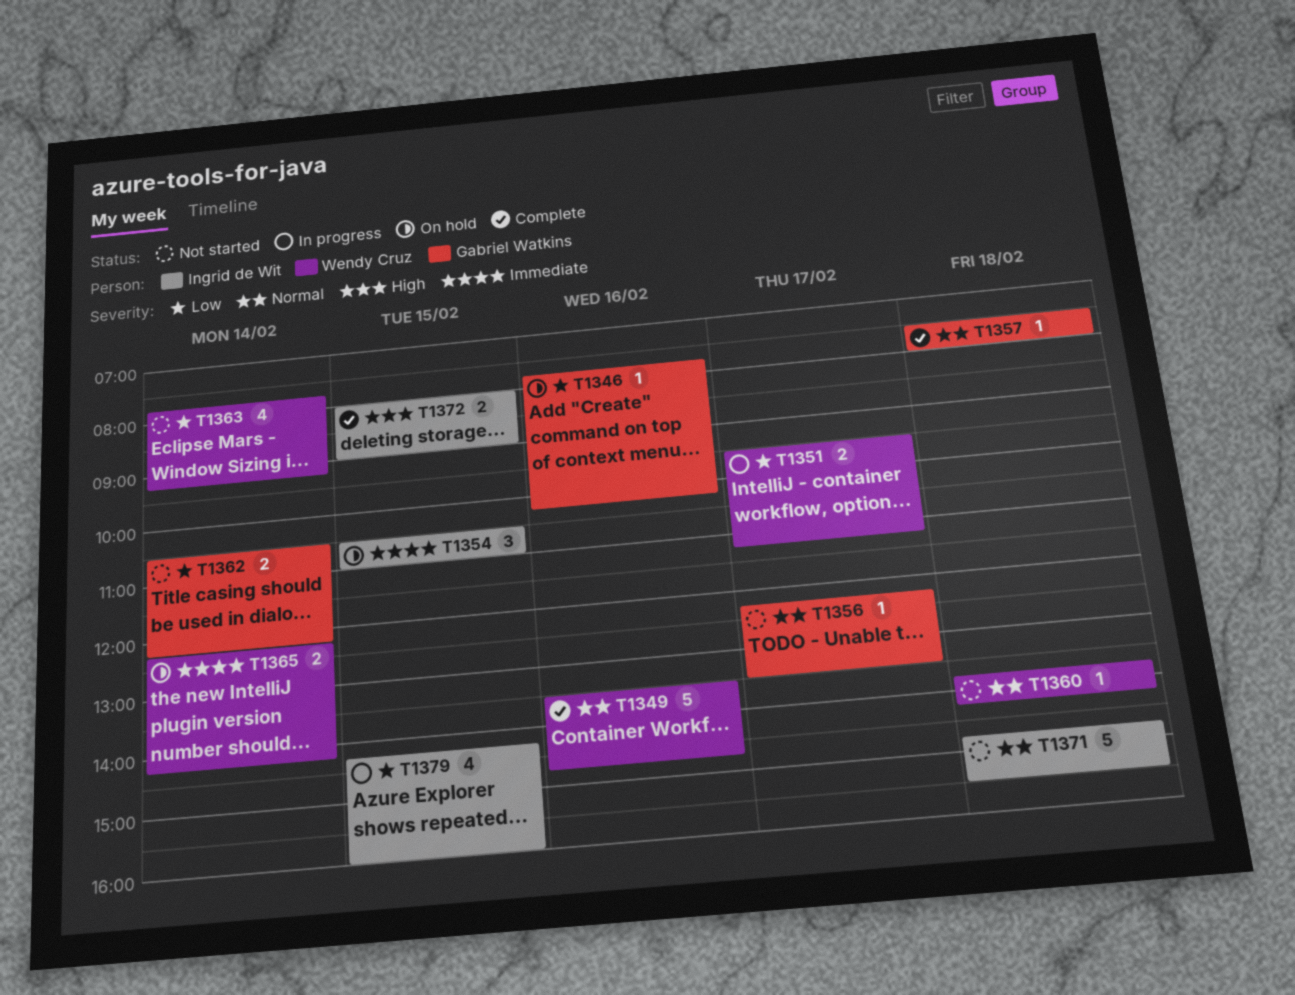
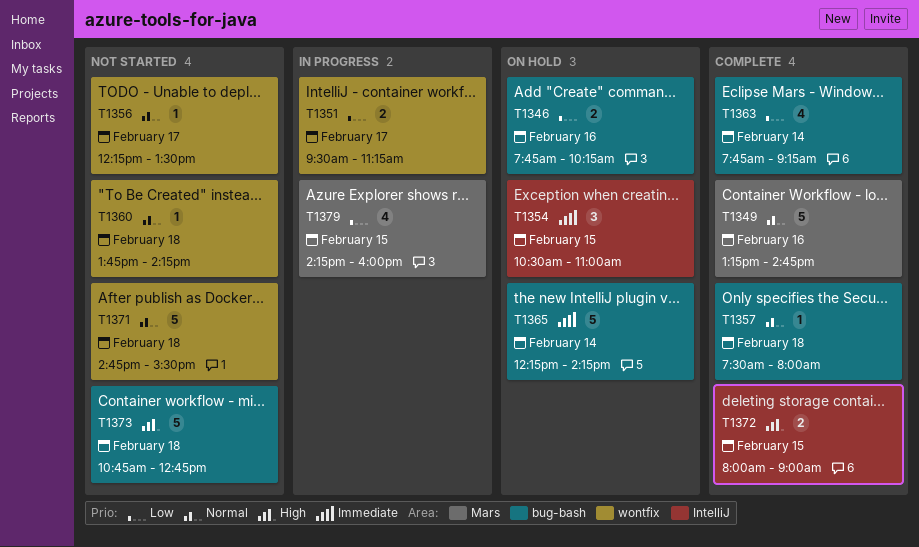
T1346, estimate: 1 -> 2
T1349, begins: 13:30 -> 13:15
T1362: present -> none
T1363, status: Not started -> Complete
T1365, estimate: 2 -> 5
T1373: none -> present

